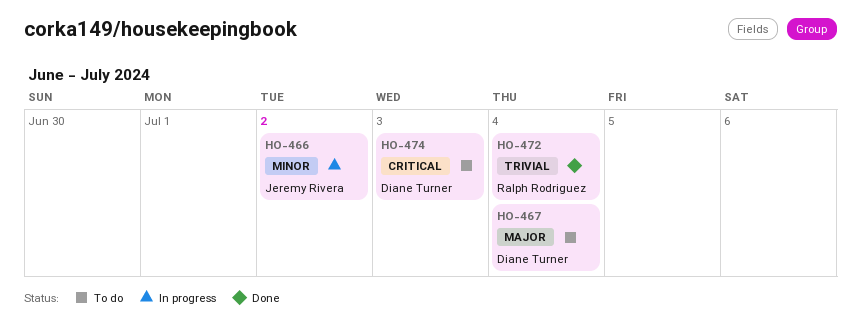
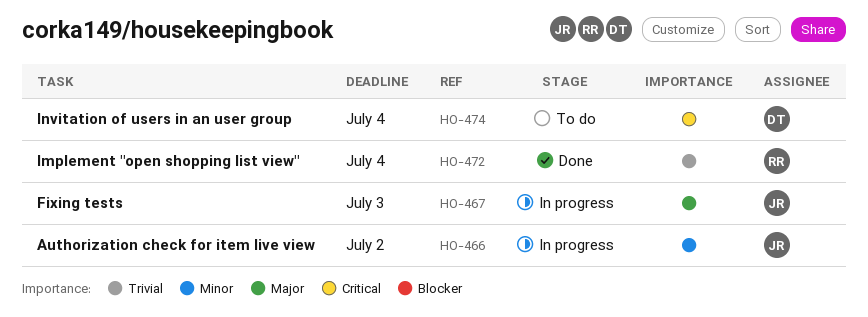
HO-467, status: To do -> In progress
HO-467, owner: Diane Turner -> Jeremy Rivera
HO-467, due: Jul 4 -> Jul 3
HO-474, due: Jul 3 -> Jul 4

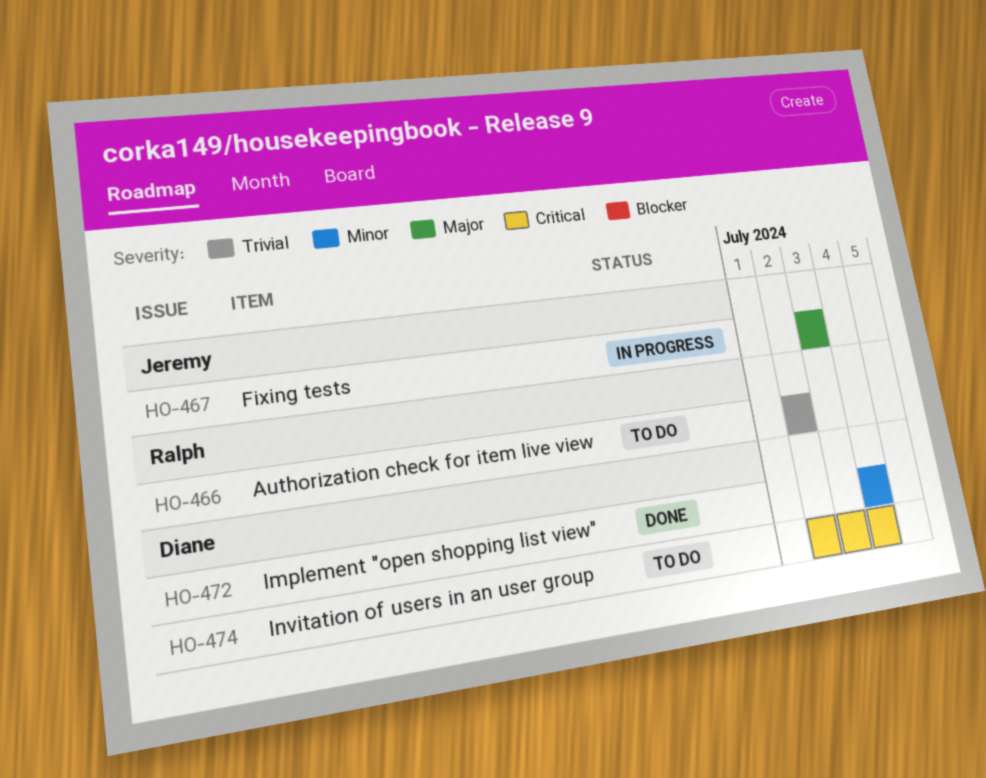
HO-466, status: In progress -> To do
HO-466, owner: Jeremy -> Ralph
HO-466, priority: Minor -> Trivial
HO-472, owner: Ralph -> Diane
HO-472, priority: Trivial -> Minor

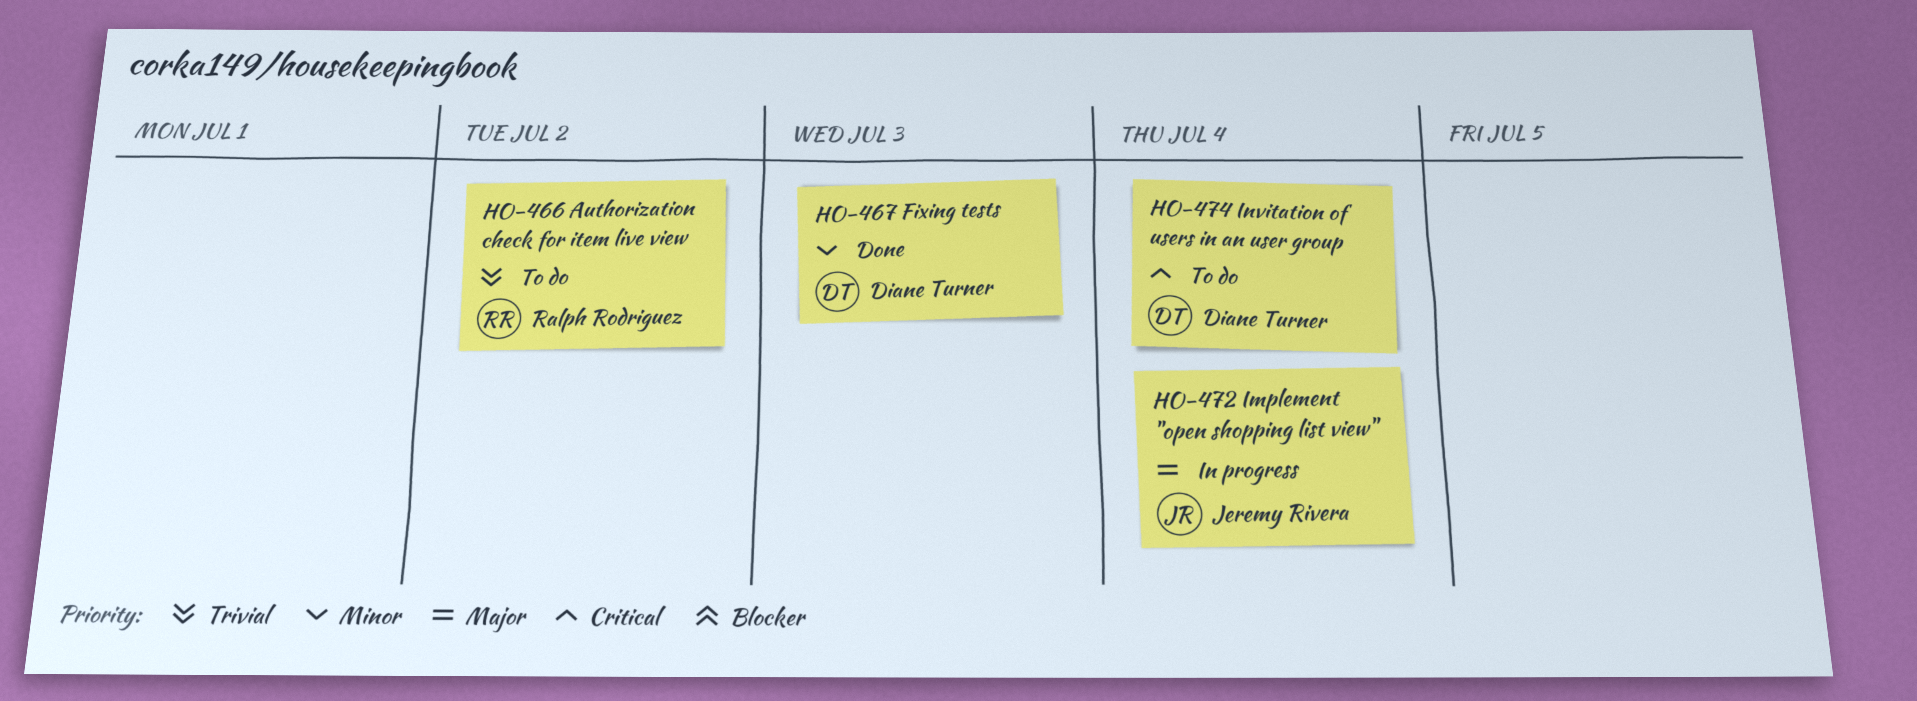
HO-467, status: In progress -> Done
HO-467, owner: Jeremy Rivera -> Diane Turner
HO-467, priority: Major -> Minor
HO-472, status: Done -> In progress
HO-472, owner: Diane Turner -> Jeremy Rivera
HO-472, priority: Minor -> Major

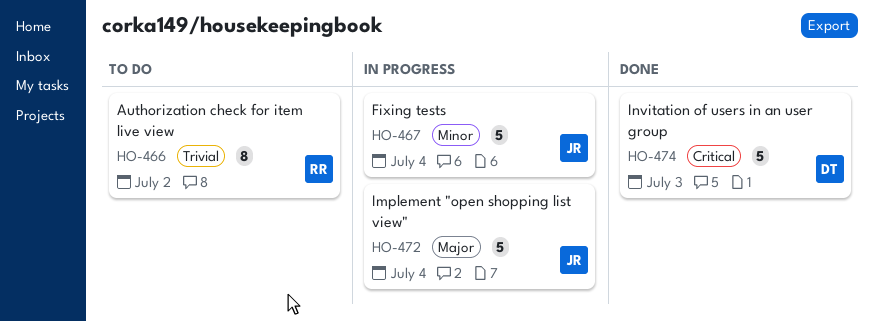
HO-467, status: Done -> In progress
HO-467, owner: Diane Turner -> Jeremy Rivera
HO-467, due: Jul 3 -> Jul 4
HO-474, status: To do -> Done
HO-474, due: Jul 4 -> Jul 3

